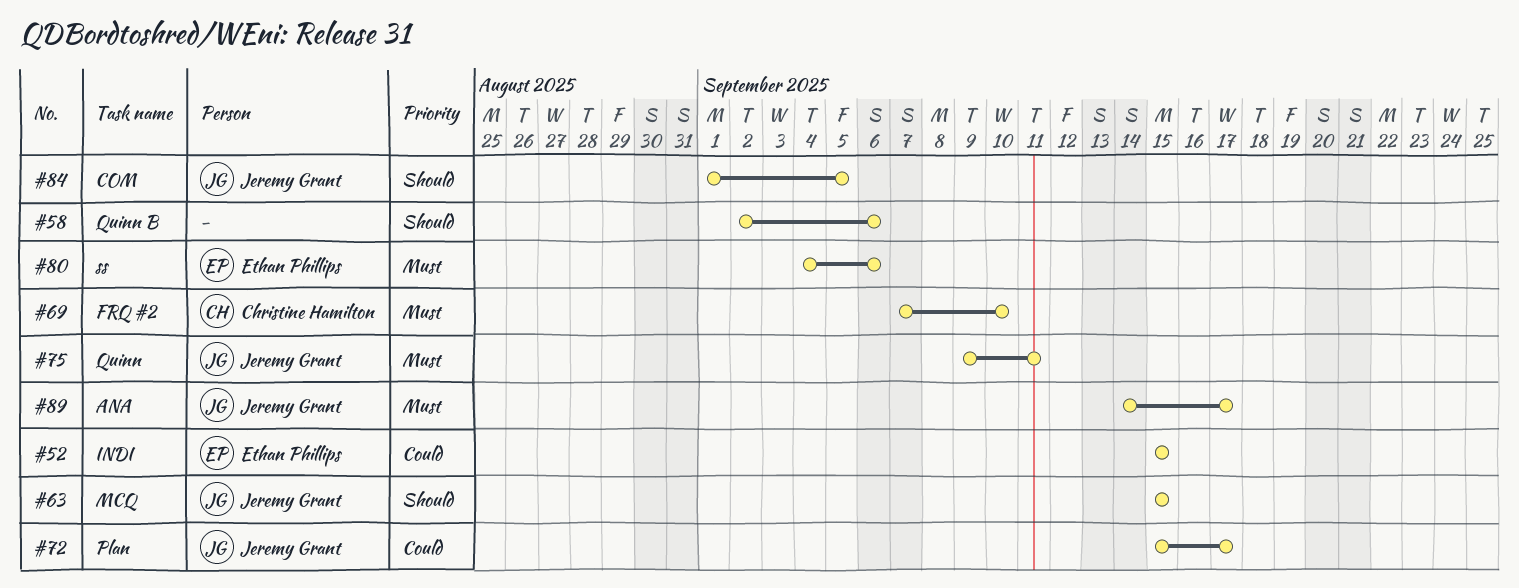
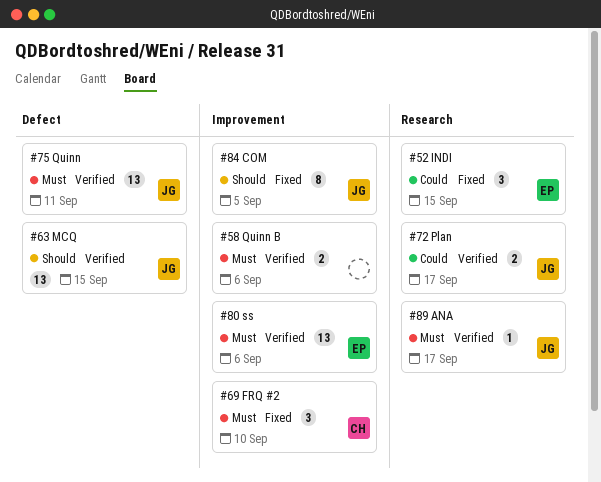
#58, priority: Should -> Must

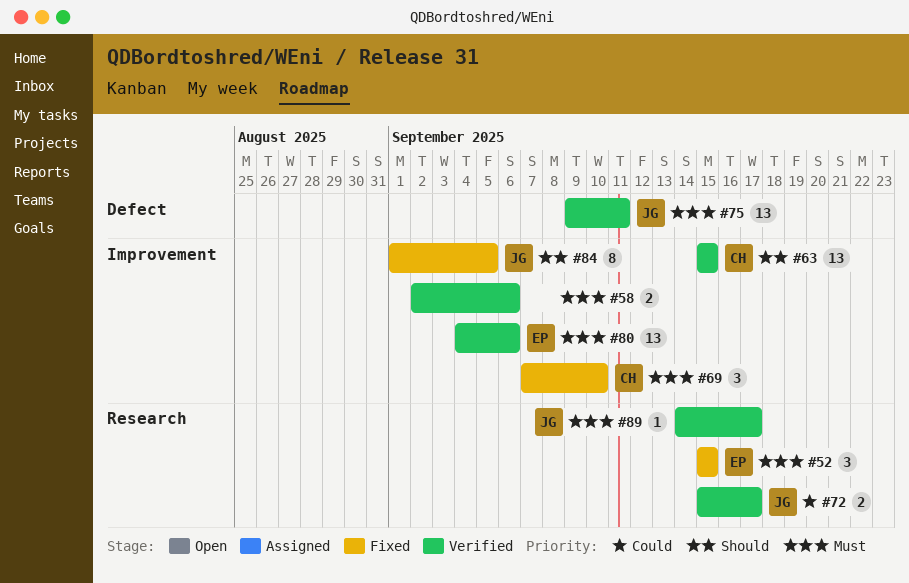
#52, priority: Could -> Must
#63, owner: JG -> CH
#63, label: Defect -> Improvement

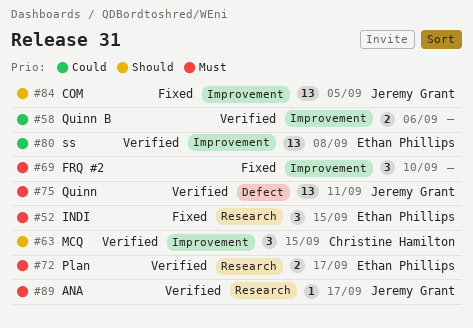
#58, priority: Must -> Could
#63, estimate: 13 -> 3
#69, owner: Christine Hamilton -> none
#72, owner: Jeremy Grant -> Ethan Phillips
#72, priority: Could -> Must
#80, priority: Must -> Could
#80, due: Sep 6 -> Sep 8
#84, estimate: 8 -> 13

